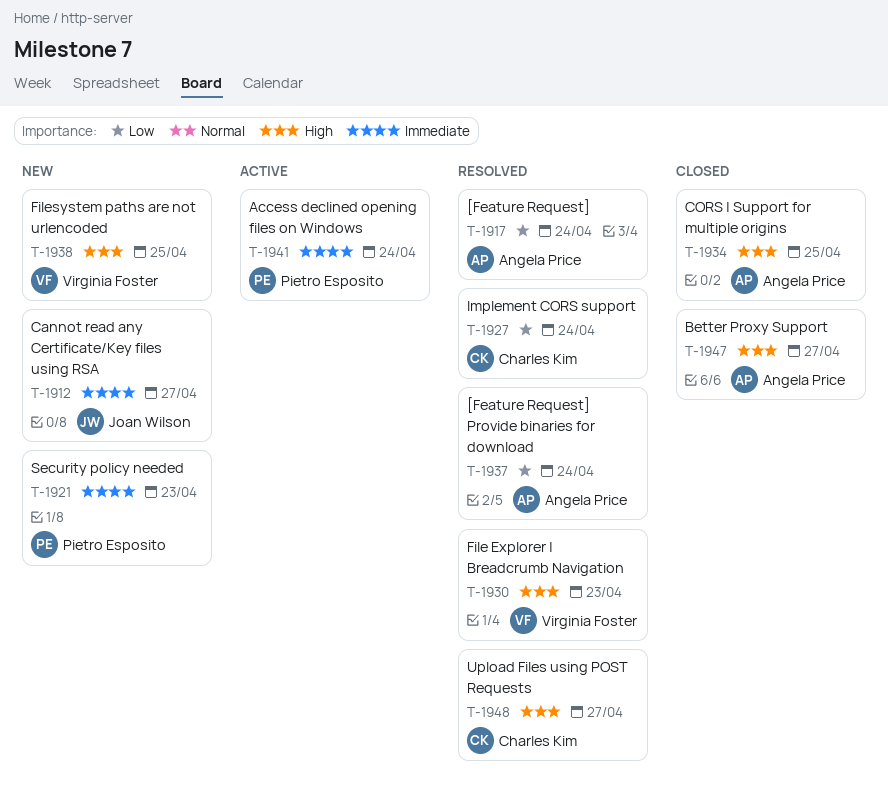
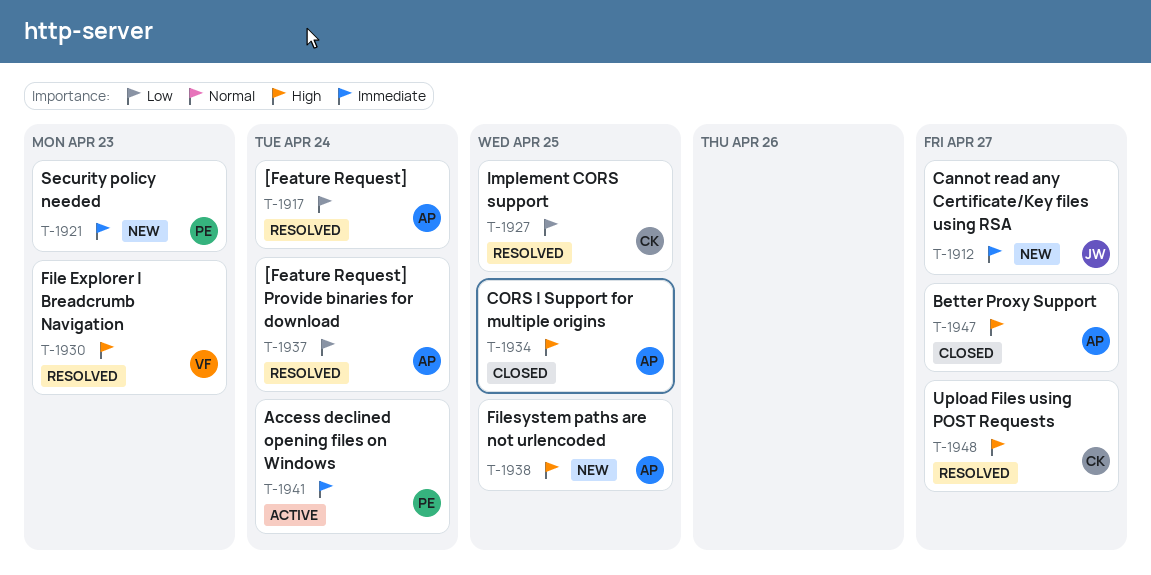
T-1927, due: Apr 24 -> Apr 25
T-1938, owner: Virginia Foster -> Angela Price

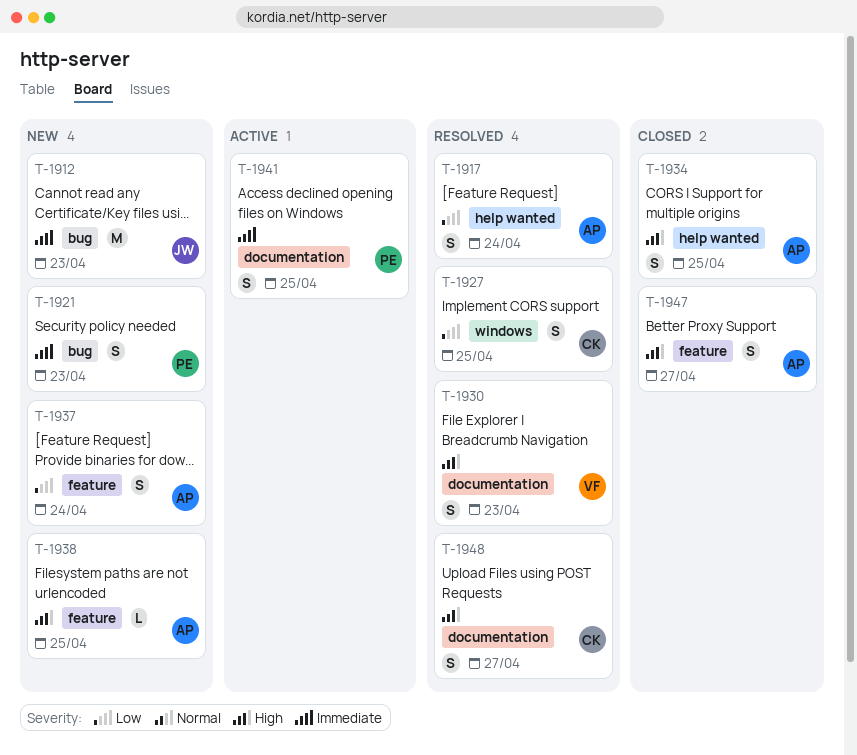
T-1912, due: Apr 27 -> Apr 23
T-1937, status: Resolved -> New
T-1941, due: Apr 24 -> Apr 25

